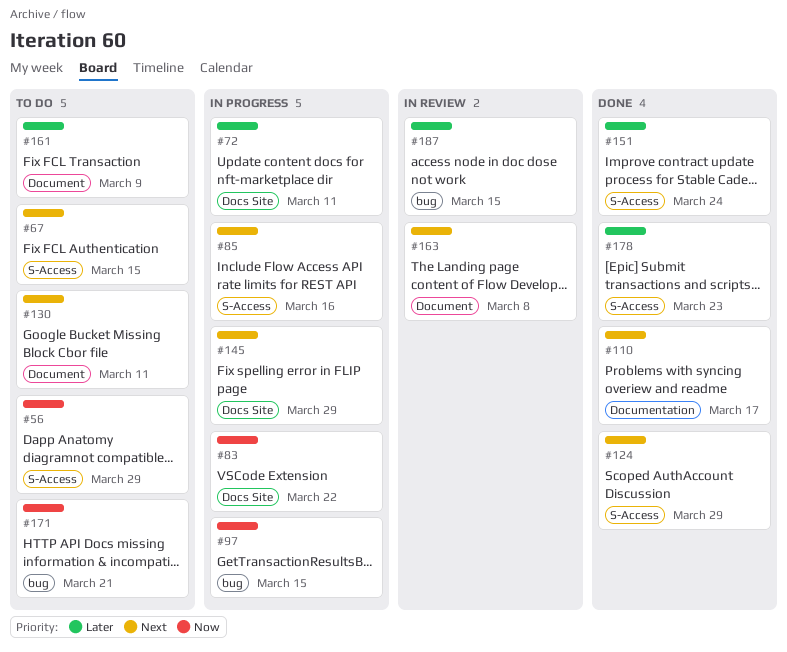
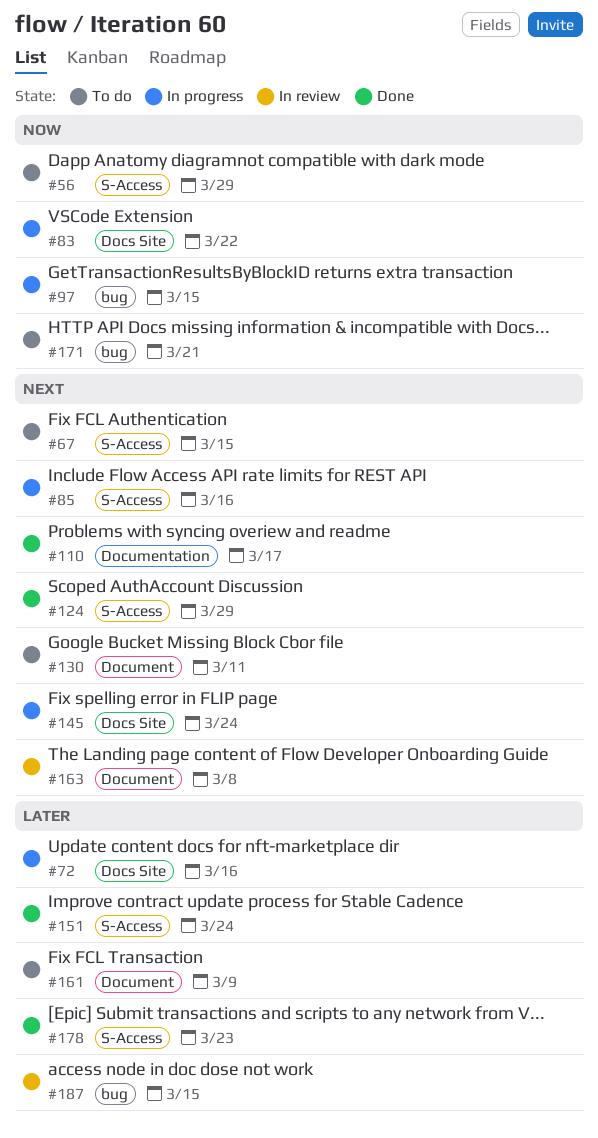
#72, due: Mar 11 -> Mar 16
#145, due: Mar 29 -> Mar 24

